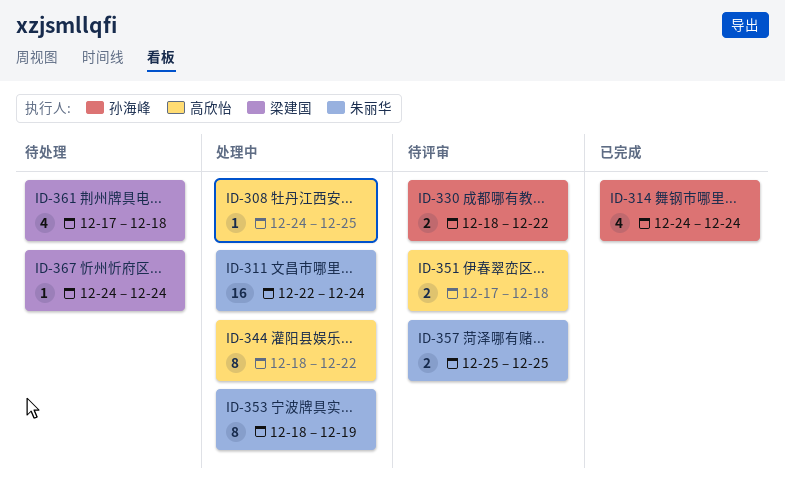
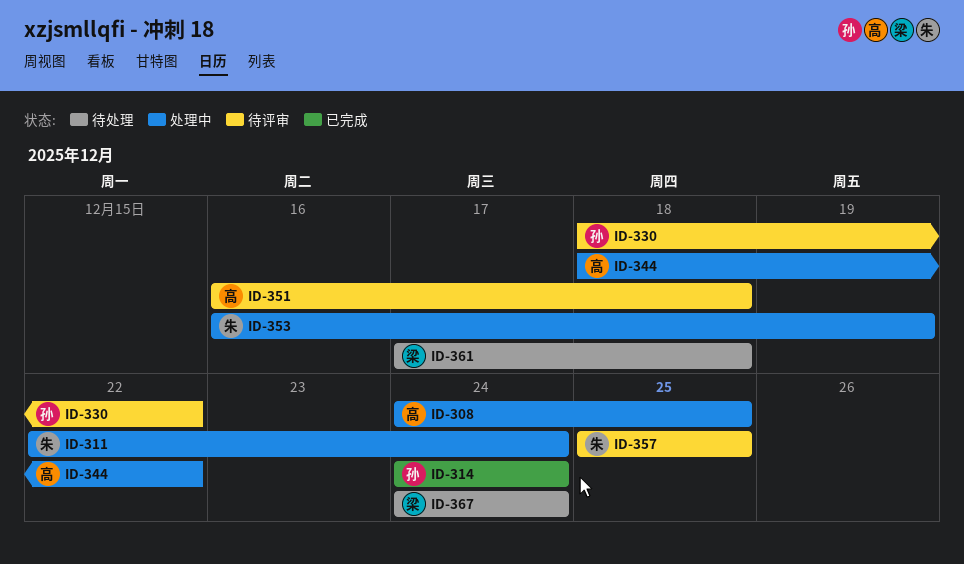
ID-351, start: Dec 17 -> Dec 16
ID-353, start: Dec 18 -> Dec 16

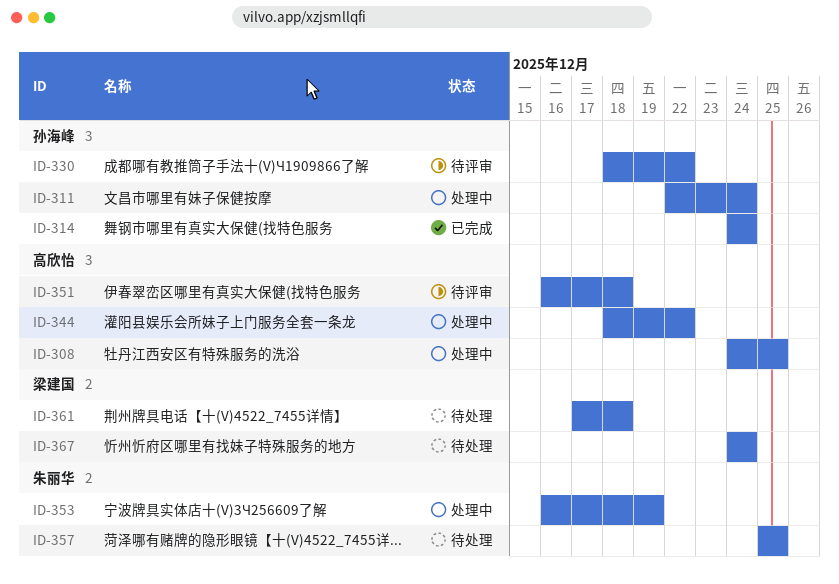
ID-311, owner: 朱丽华 -> 孙海峰
ID-357, status: 待评审 -> 待处理

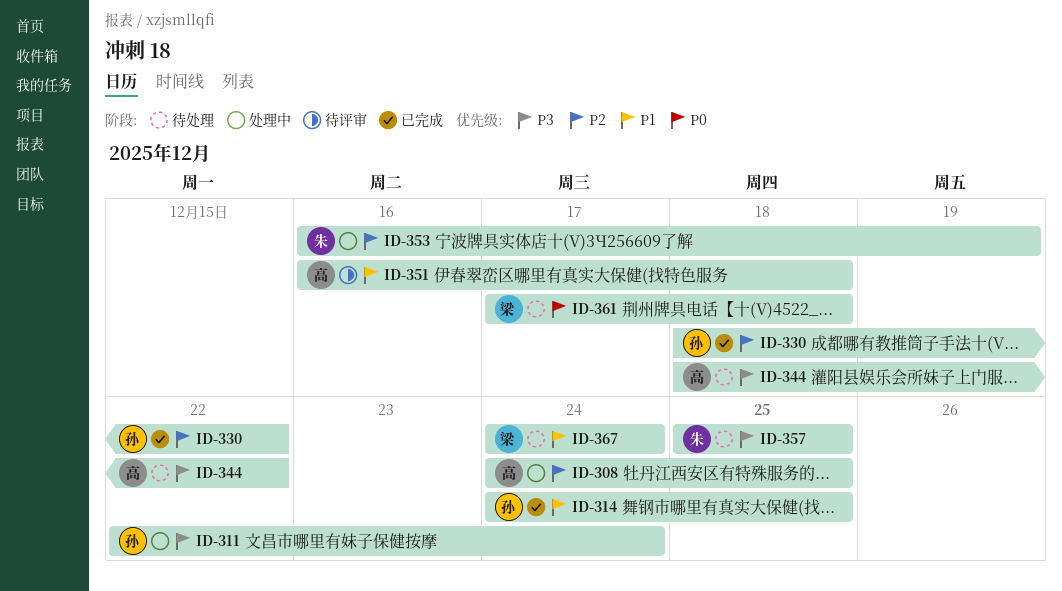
ID-314, due: Dec 24 -> Dec 25
ID-330, status: 待评审 -> 已完成
ID-344, status: 处理中 -> 待处理

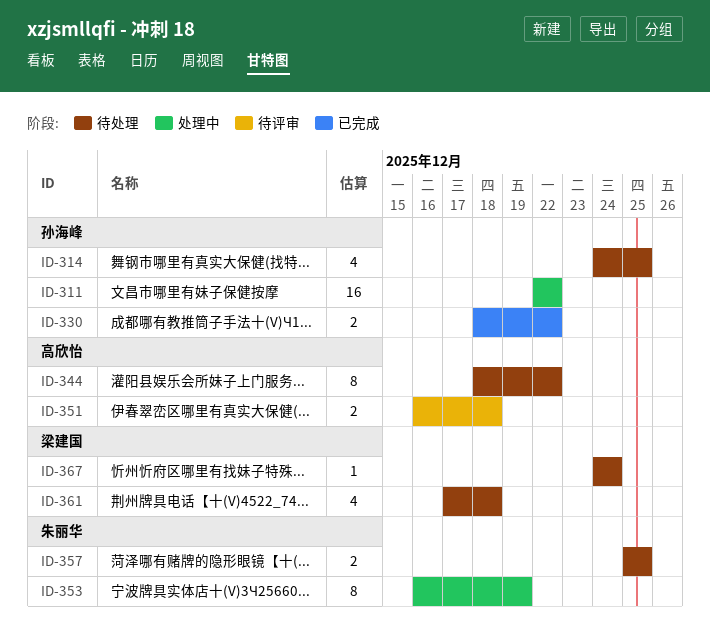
ID-308: present -> none
ID-311, due: Dec 24 -> Dec 22
ID-314, status: 已完成 -> 待处理

